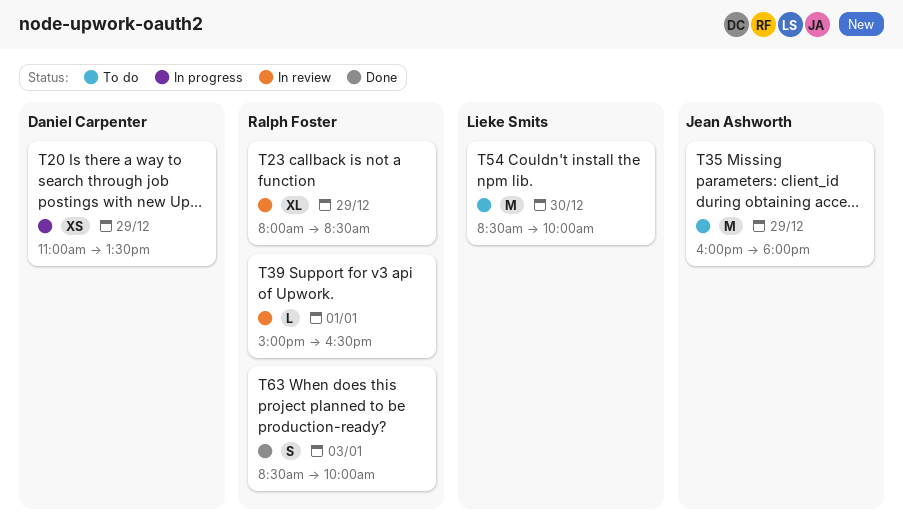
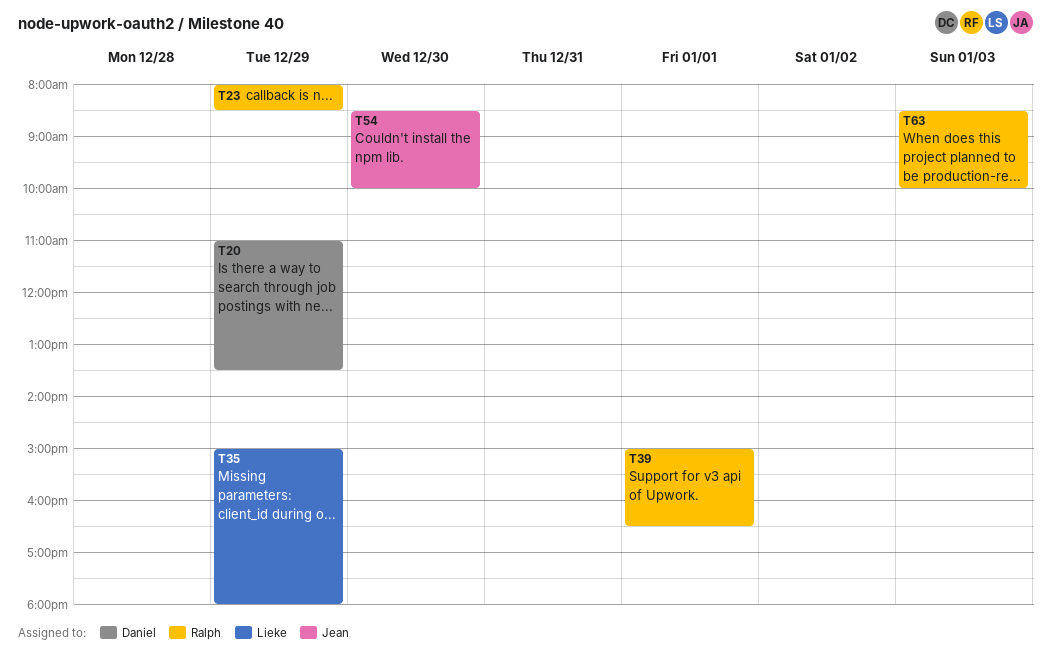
T35, owner: Jean Ashworth -> Lieke Smits
T35, begins: 16:00 -> 15:00
T54, owner: Lieke Smits -> Jean Ashworth

